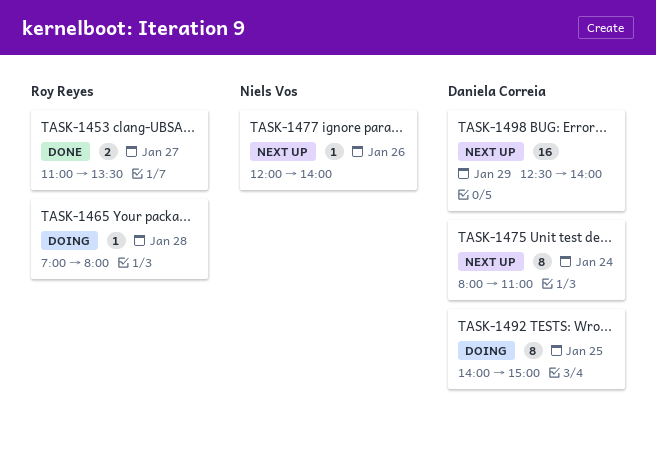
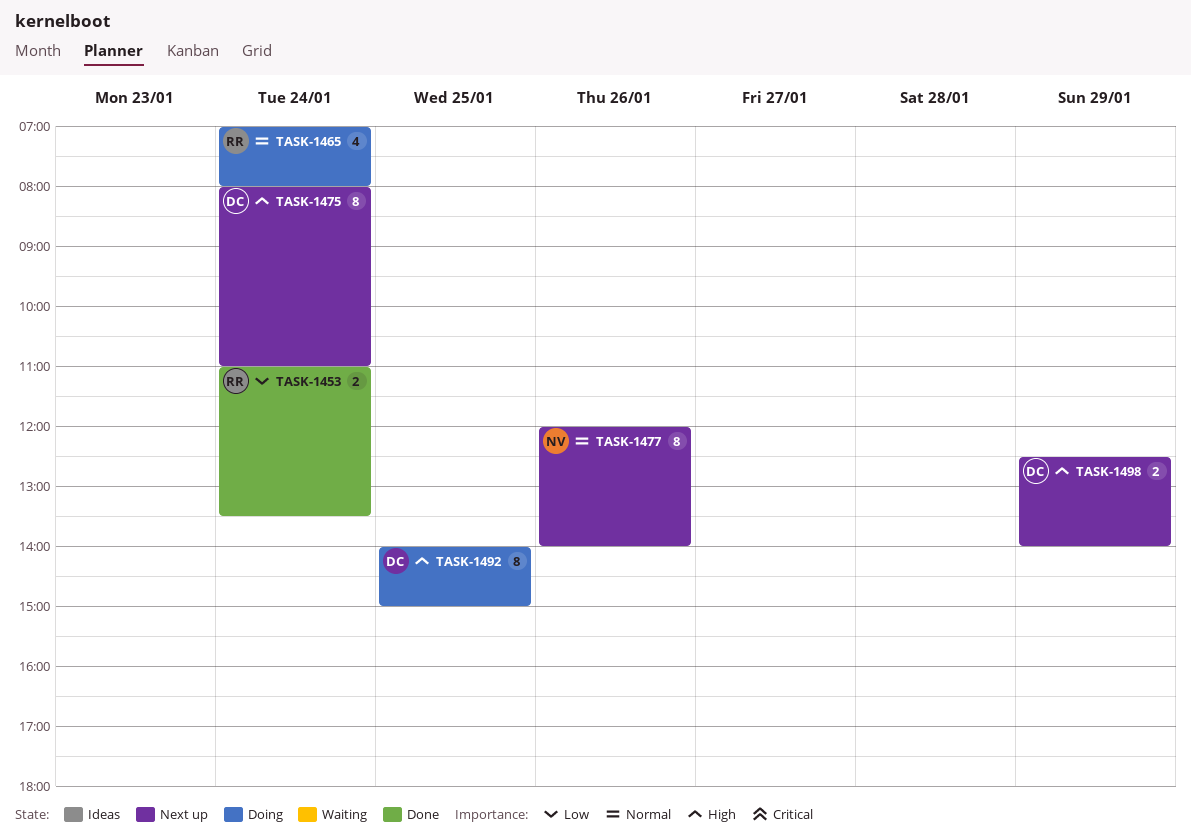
TASK-1453, day: Jan 27 -> Jan 24
TASK-1465, estimate: 1 -> 4
TASK-1465, day: Jan 28 -> Jan 24
TASK-1477, estimate: 1 -> 8
TASK-1498, estimate: 16 -> 2

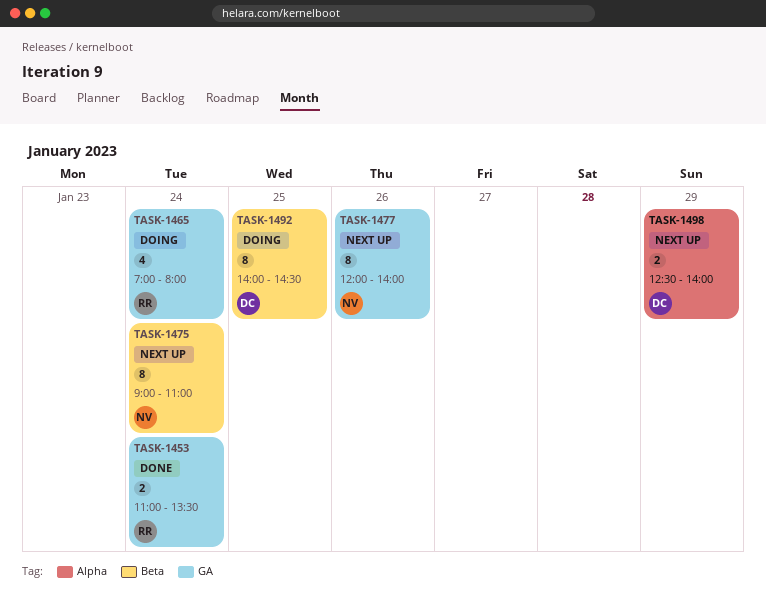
TASK-1475, owner: DC -> NV
TASK-1475, begins: 08:00 -> 09:00
TASK-1492, ends: 15:00 -> 14:30

